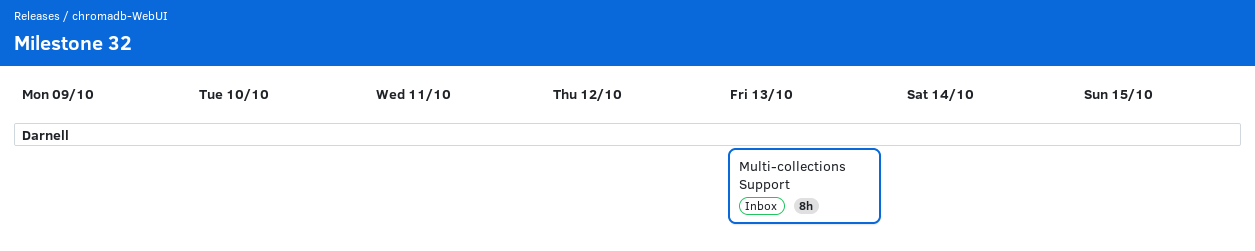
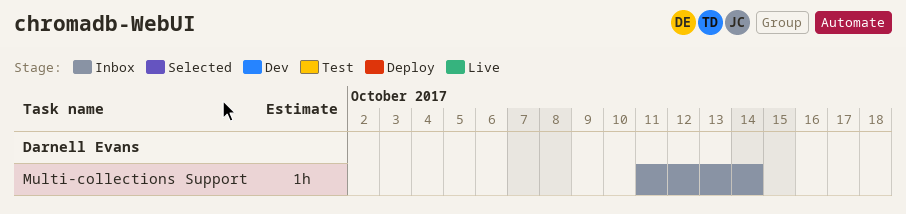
Multi-collections Support, estimate: 8h -> 1h
Multi-collections Support, due: Oct 13 -> Oct 14

